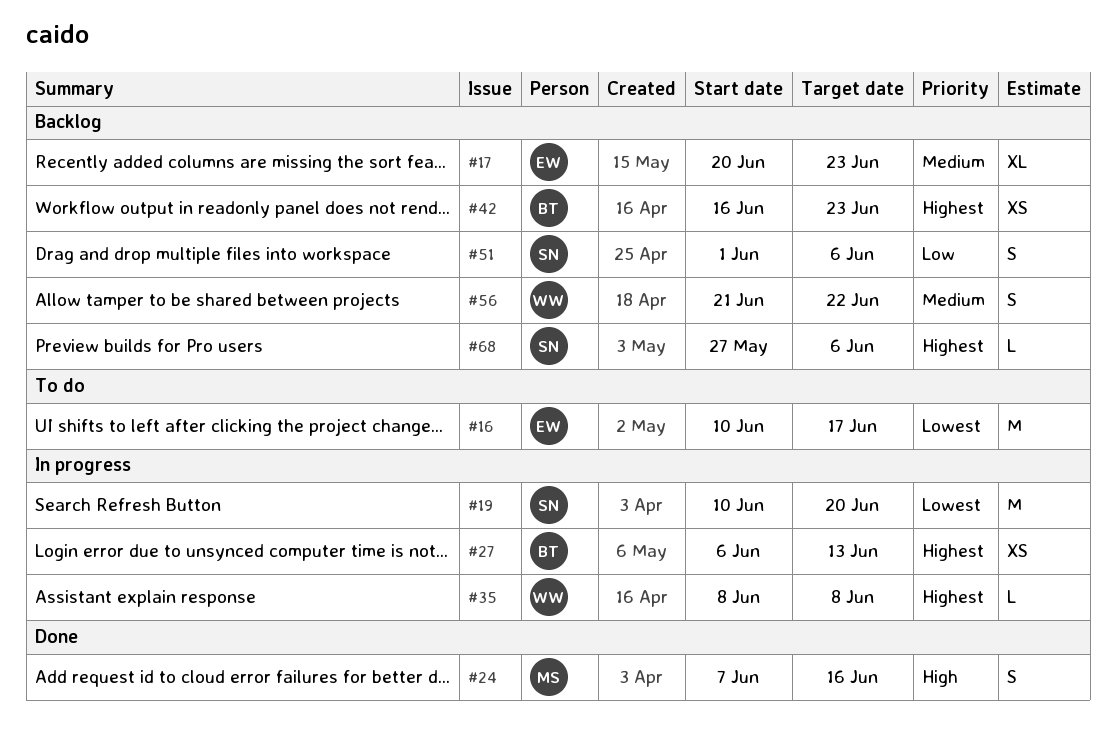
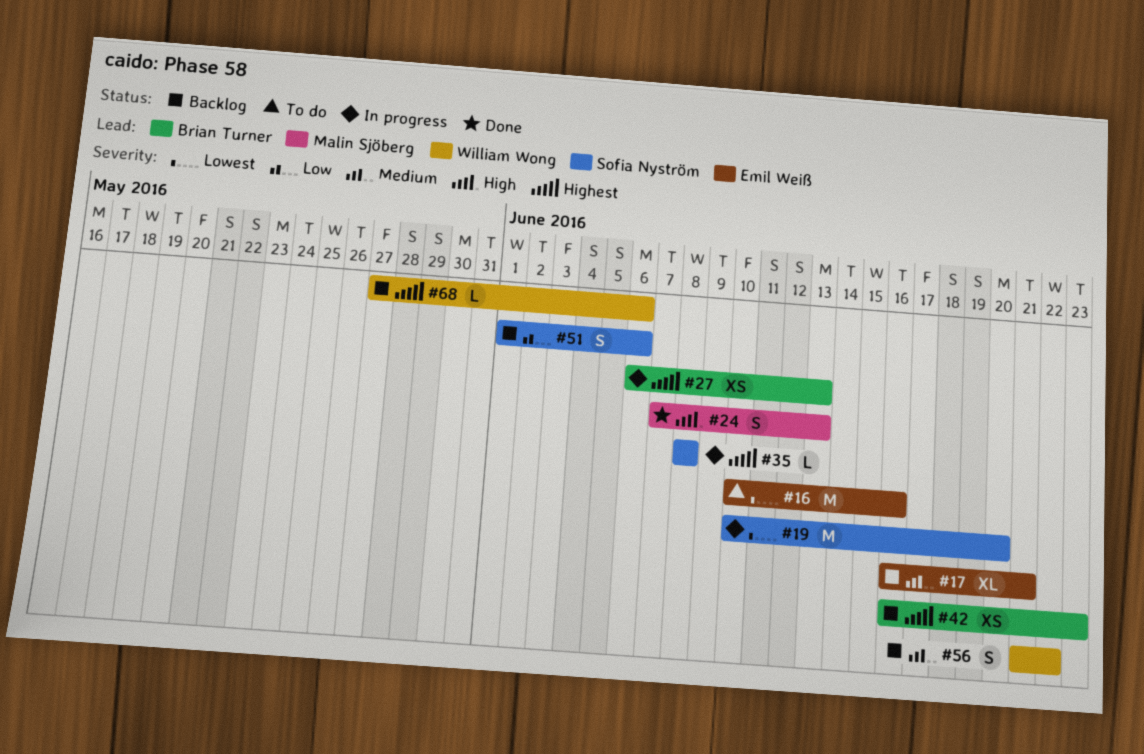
#16, due: Jun 17 -> Jun 16
#17, start: Jun 20 -> Jun 16
#17, due: Jun 23 -> Jun 21
#24, due: Jun 16 -> Jun 13
#35, owner: William Wong -> Sofia Nyström
#68, owner: Sofia Nyström -> William Wong

